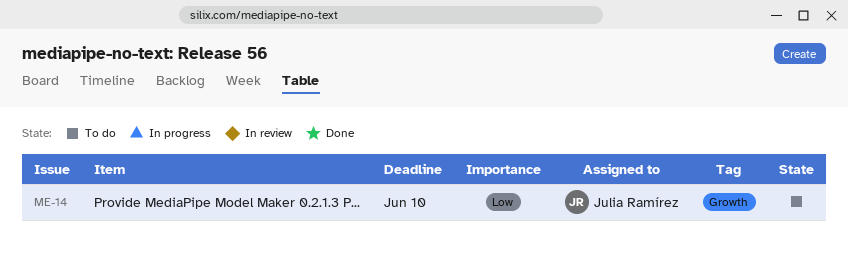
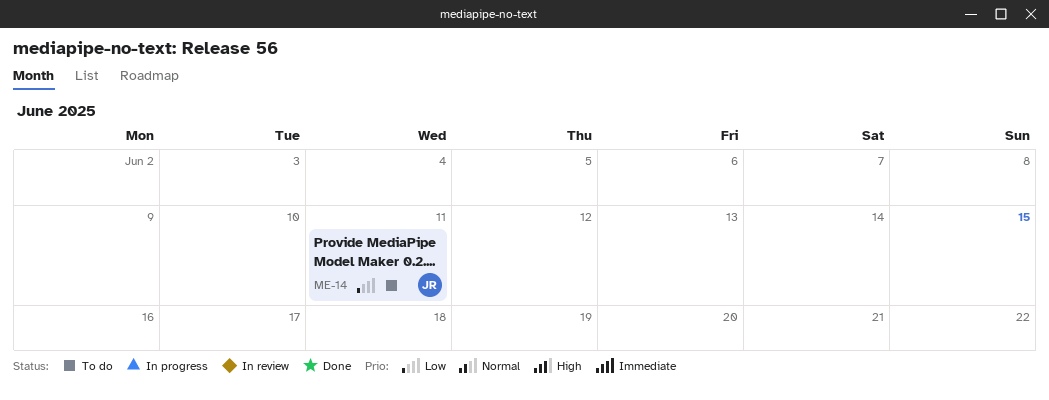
ME-14, due: Jun 10 -> Jun 11

